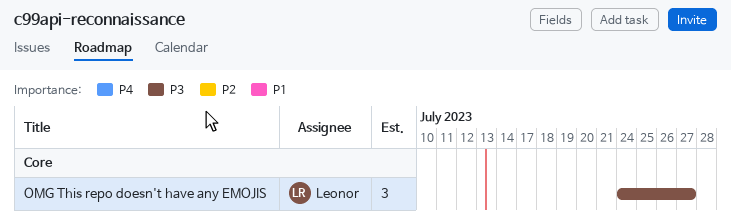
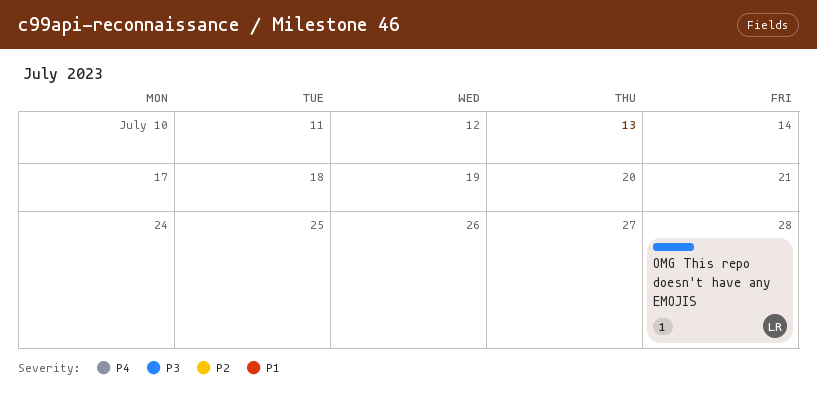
OMG This repo doesn't have any EMOJIS, estimate: 3 -> 1
OMG This repo doesn't have any EMOJIS, due: Jul 27 -> Jul 28

